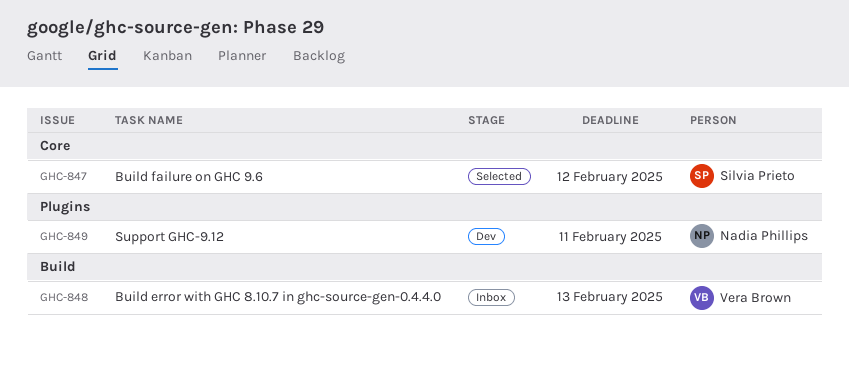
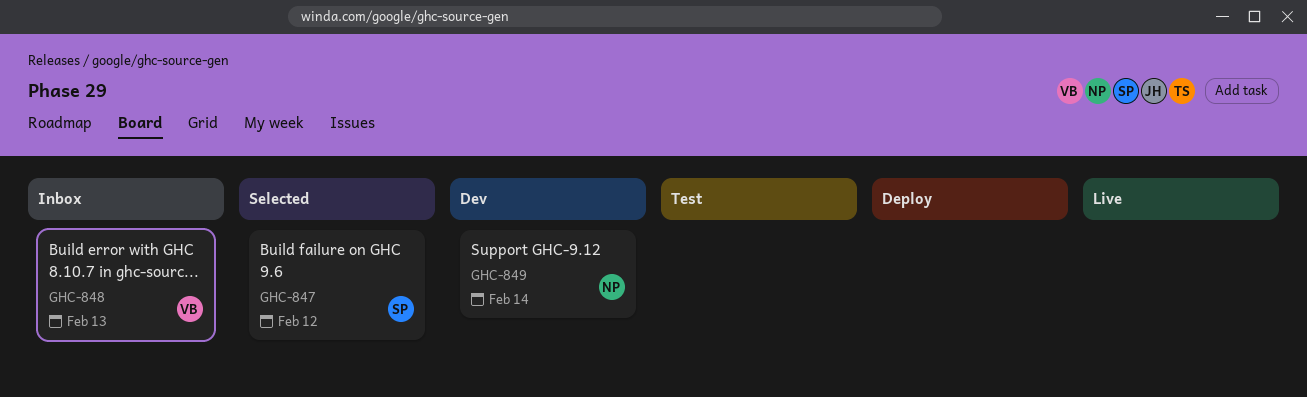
GHC-849, due: Feb 11 -> Feb 14

